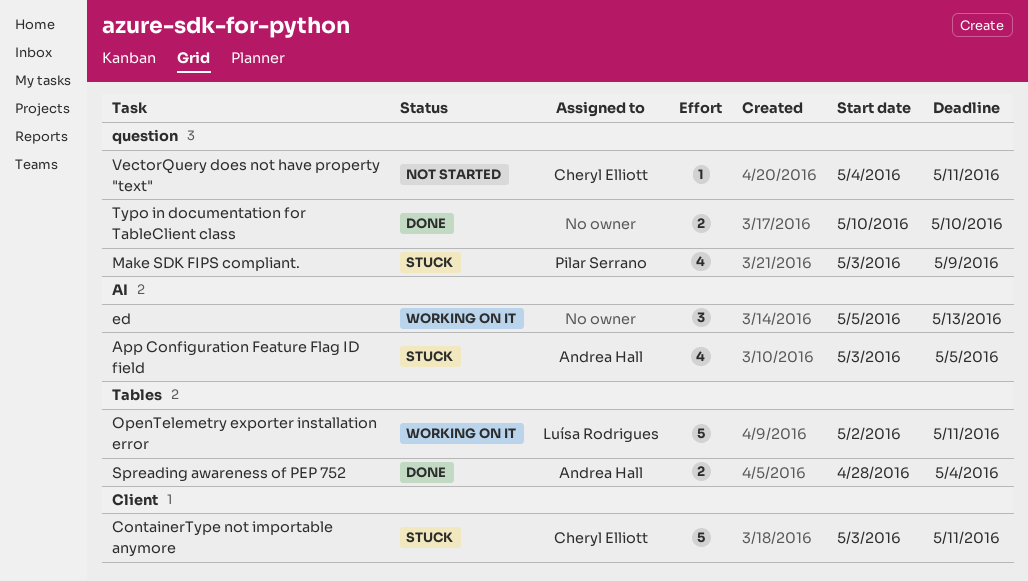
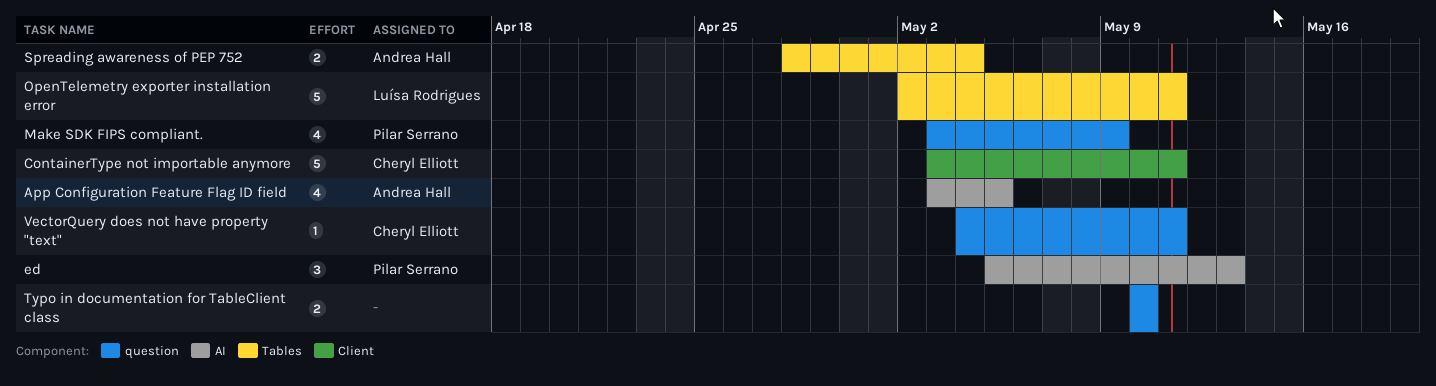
ed, owner: none -> Pilar Serrano

